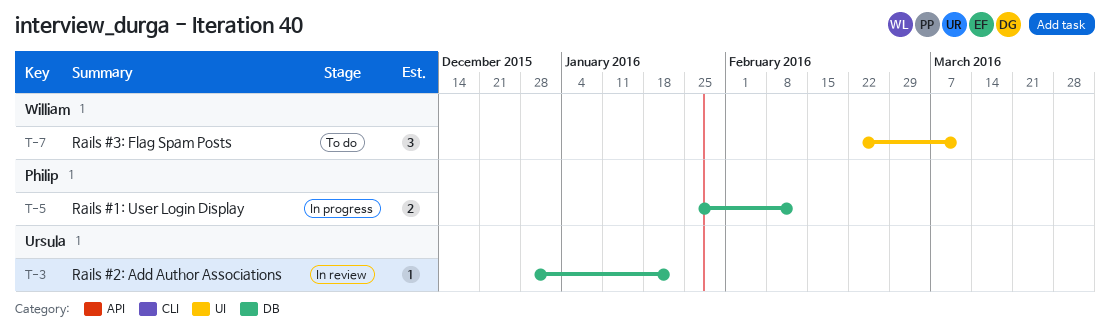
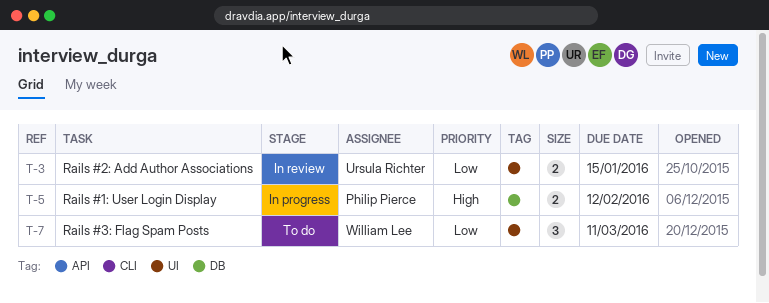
T-3, label: DB -> UI
T-3, estimate: 1 -> 2
T-3, due: Jan 22 -> Jan 15

